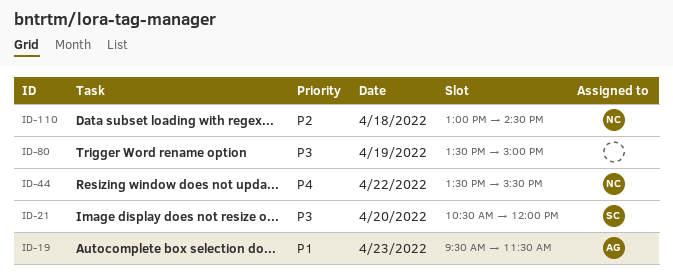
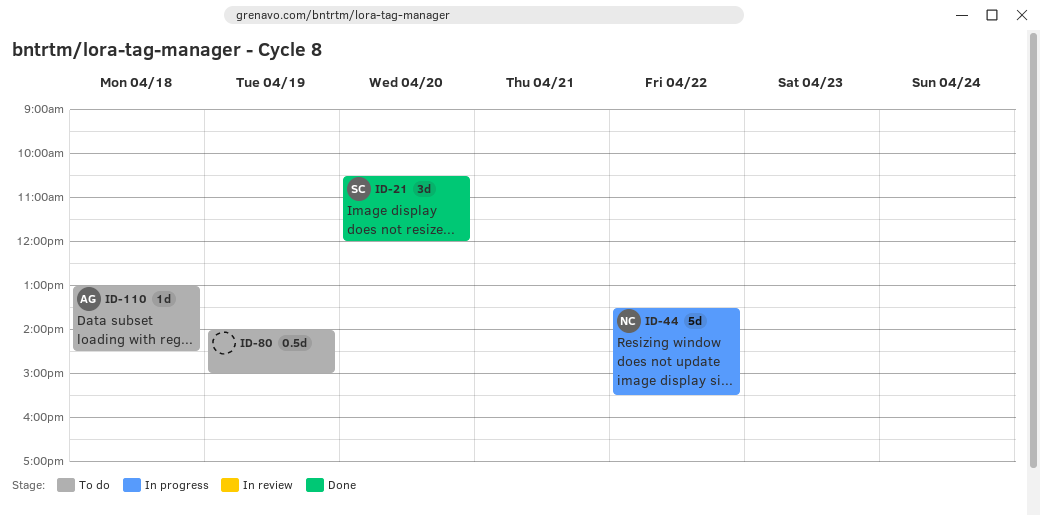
ID-19: present -> none
ID-80, begins: 13:30 -> 14:00
ID-110, owner: NC -> AG

